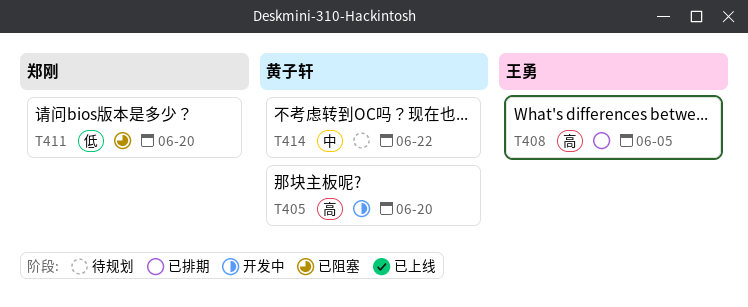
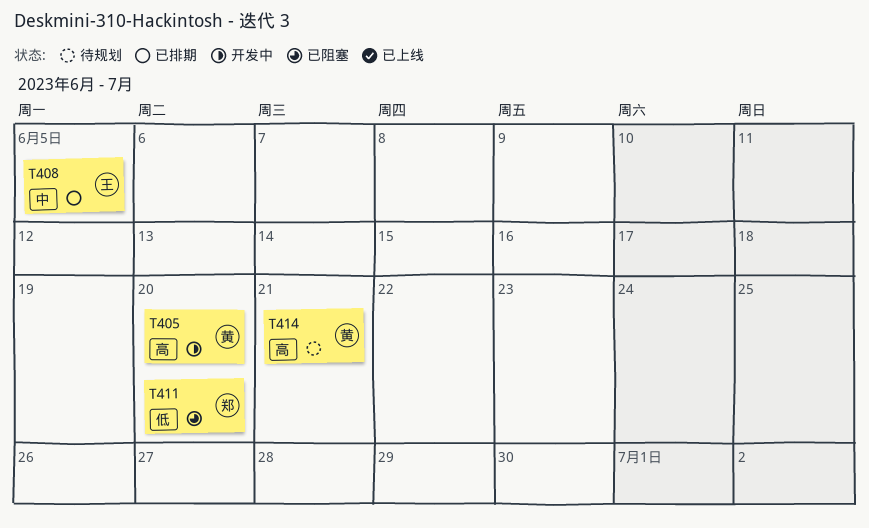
T408, priority: 高 -> 中
T414, priority: 中 -> 高
T414, due: Jun 22 -> Jun 21

